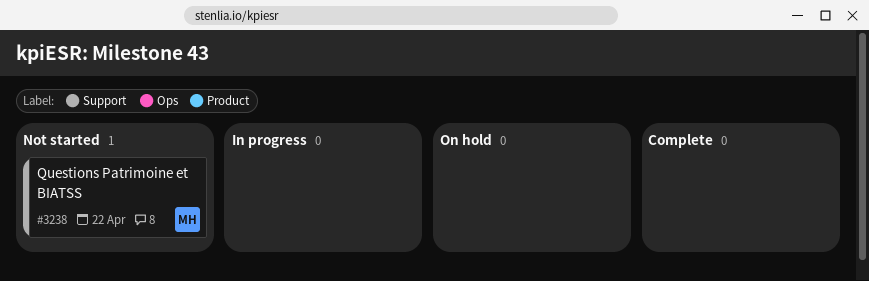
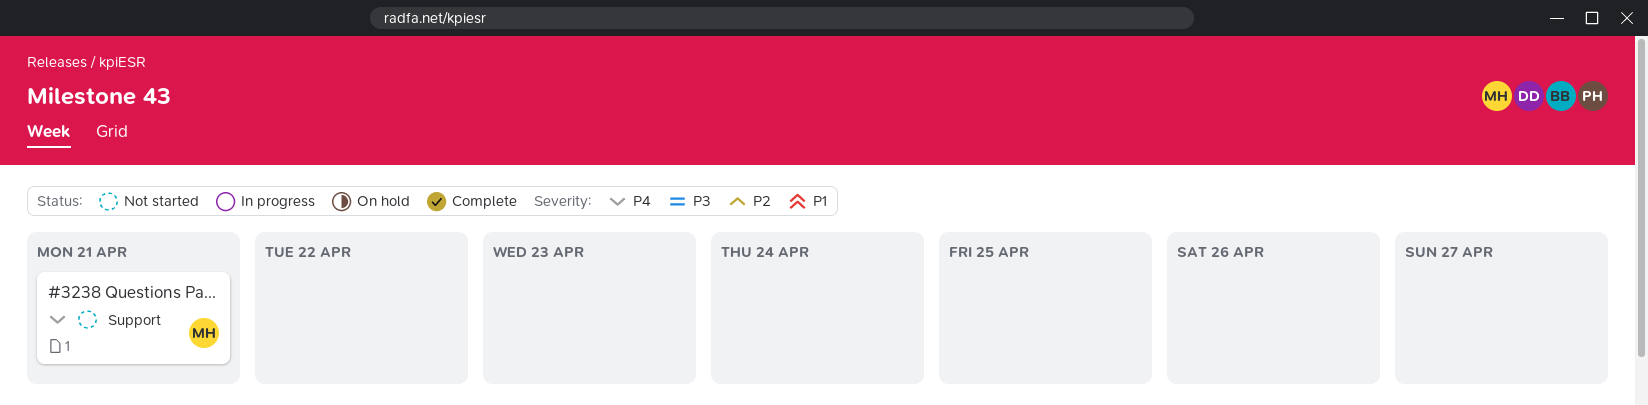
#3238, due: Apr 22 -> Apr 21

